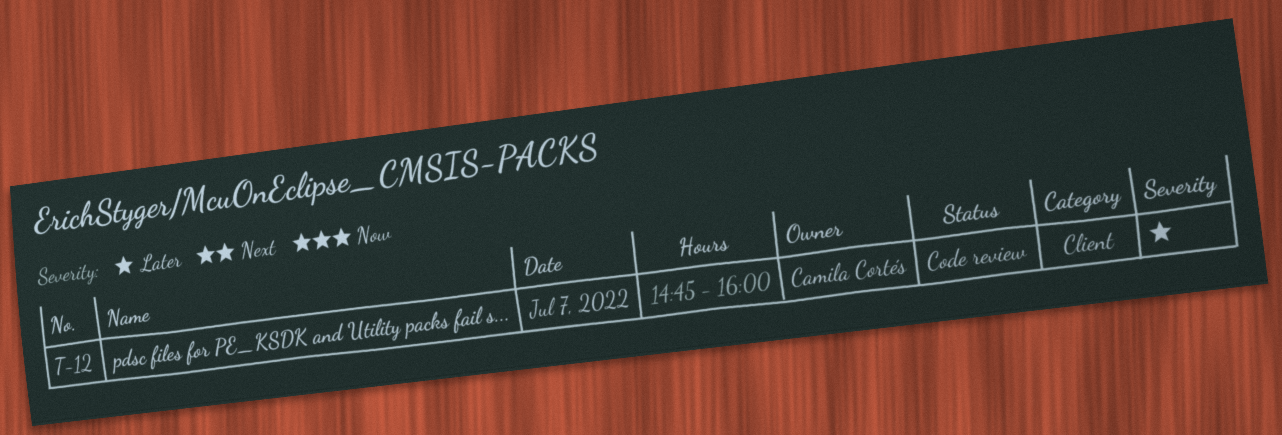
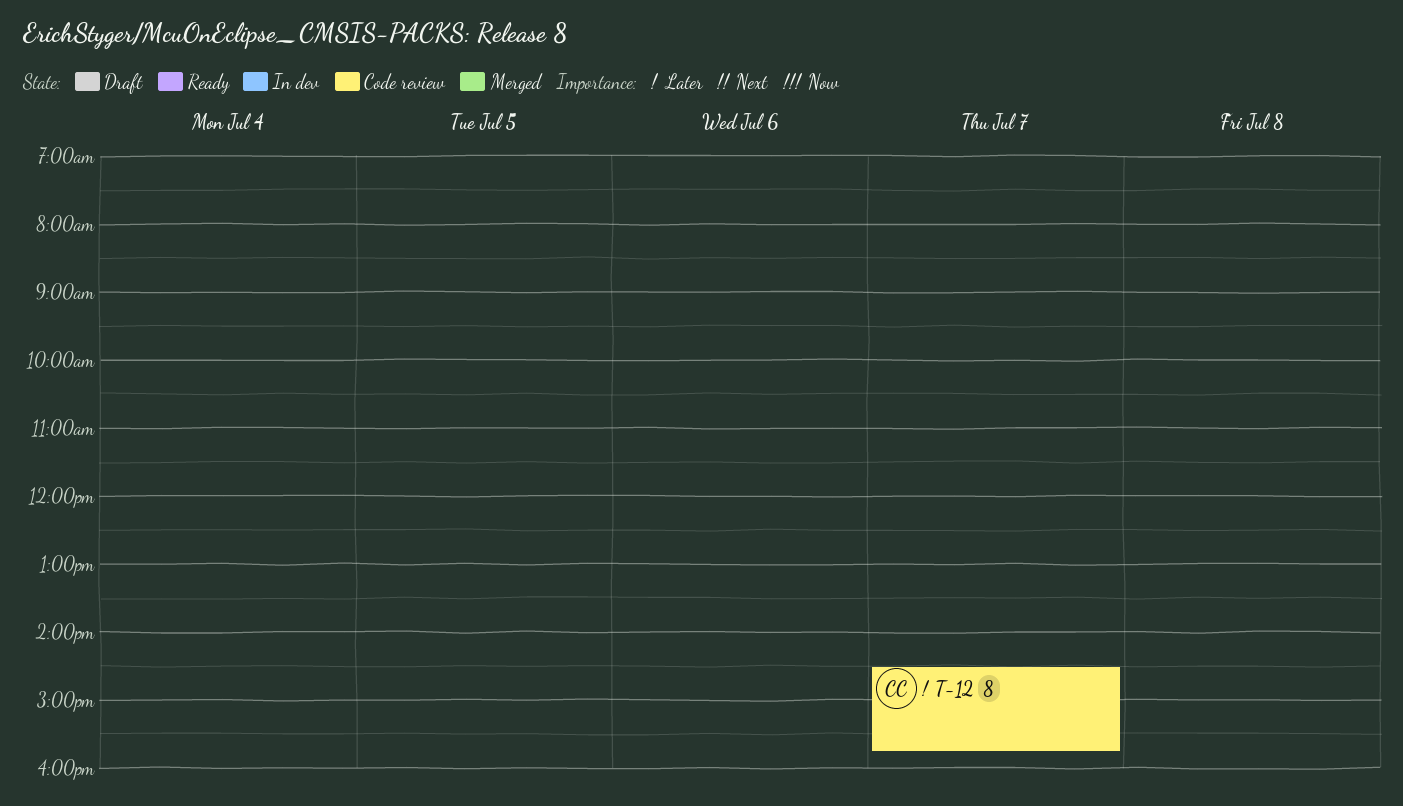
T-12, begins: 14:45 -> 14:30
T-12, ends: 16:00 -> 15:45

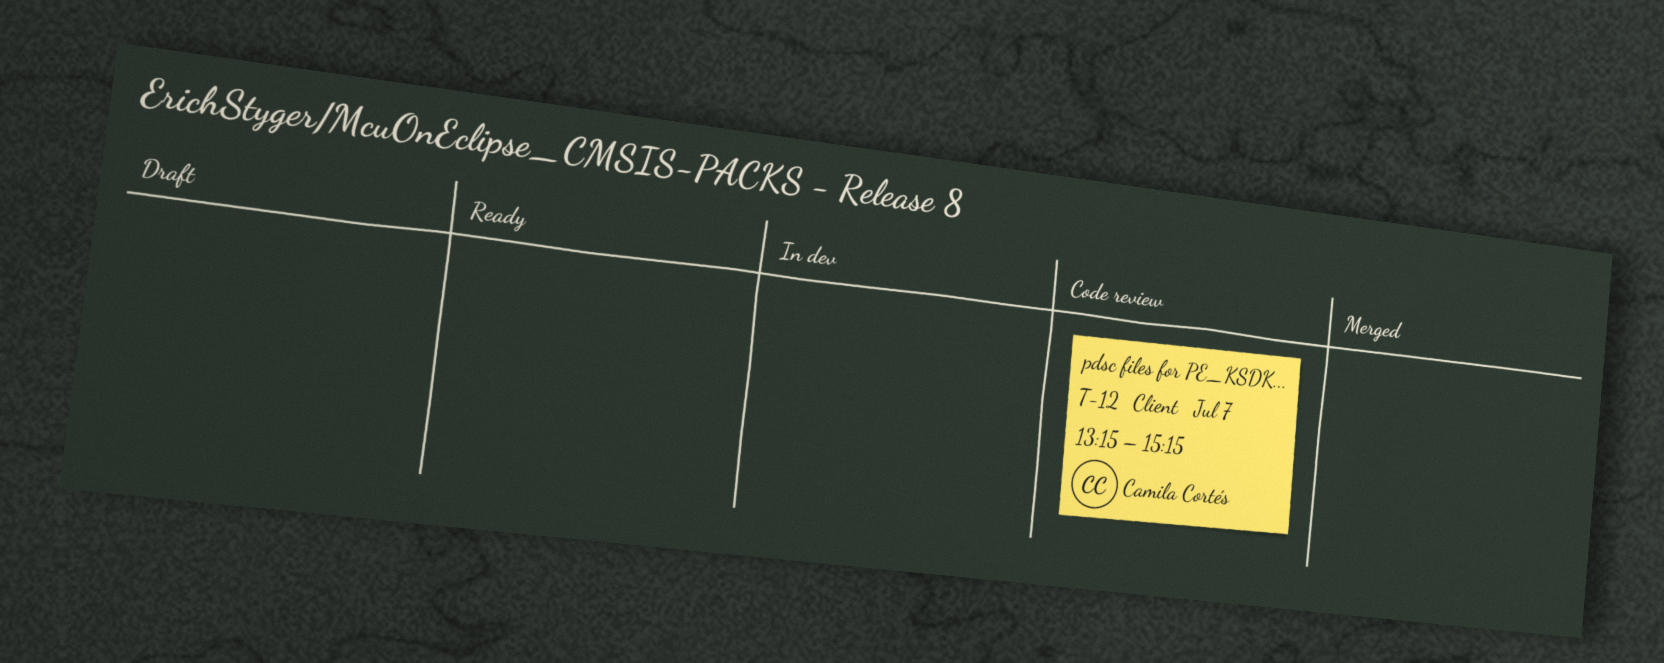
T-12, begins: 14:30 -> 13:15
T-12, ends: 15:45 -> 15:15

